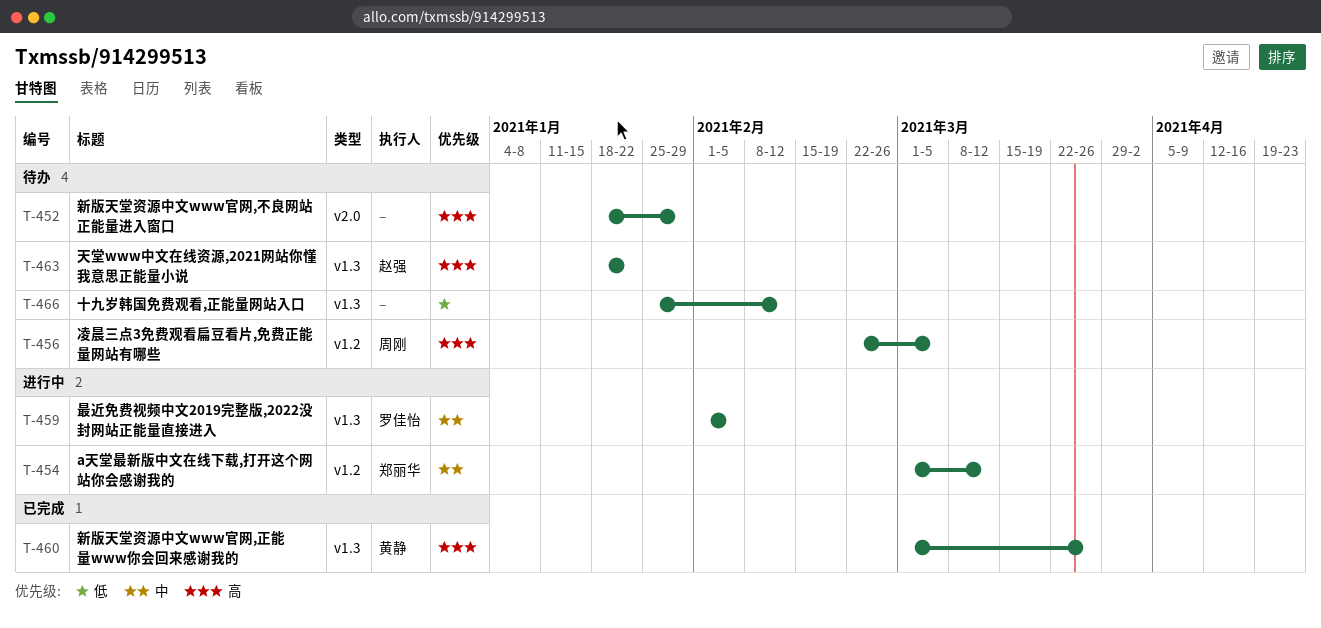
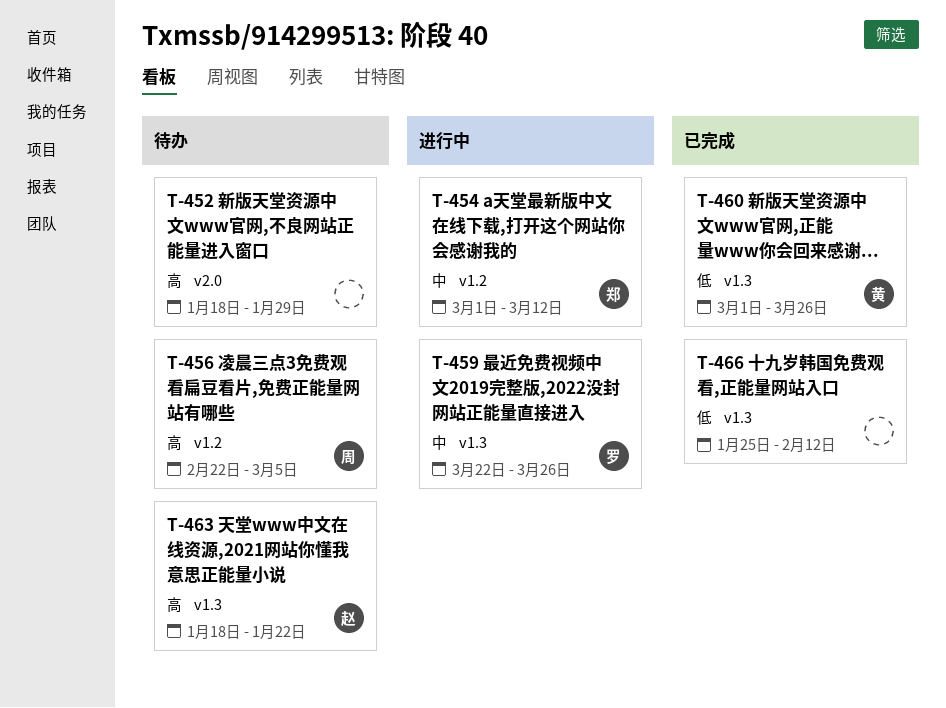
T-459, start: Feb 1 -> Mar 22
T-459, due: Feb 5 -> Mar 26
T-460, priority: 高 -> 低
T-466, status: 待办 -> 已完成

